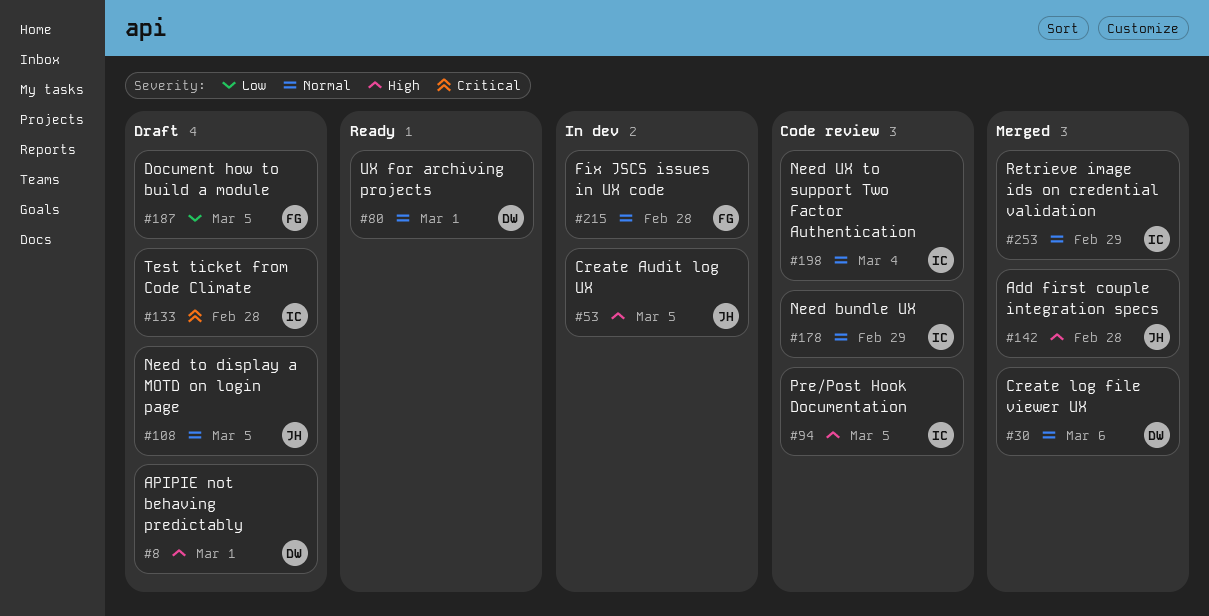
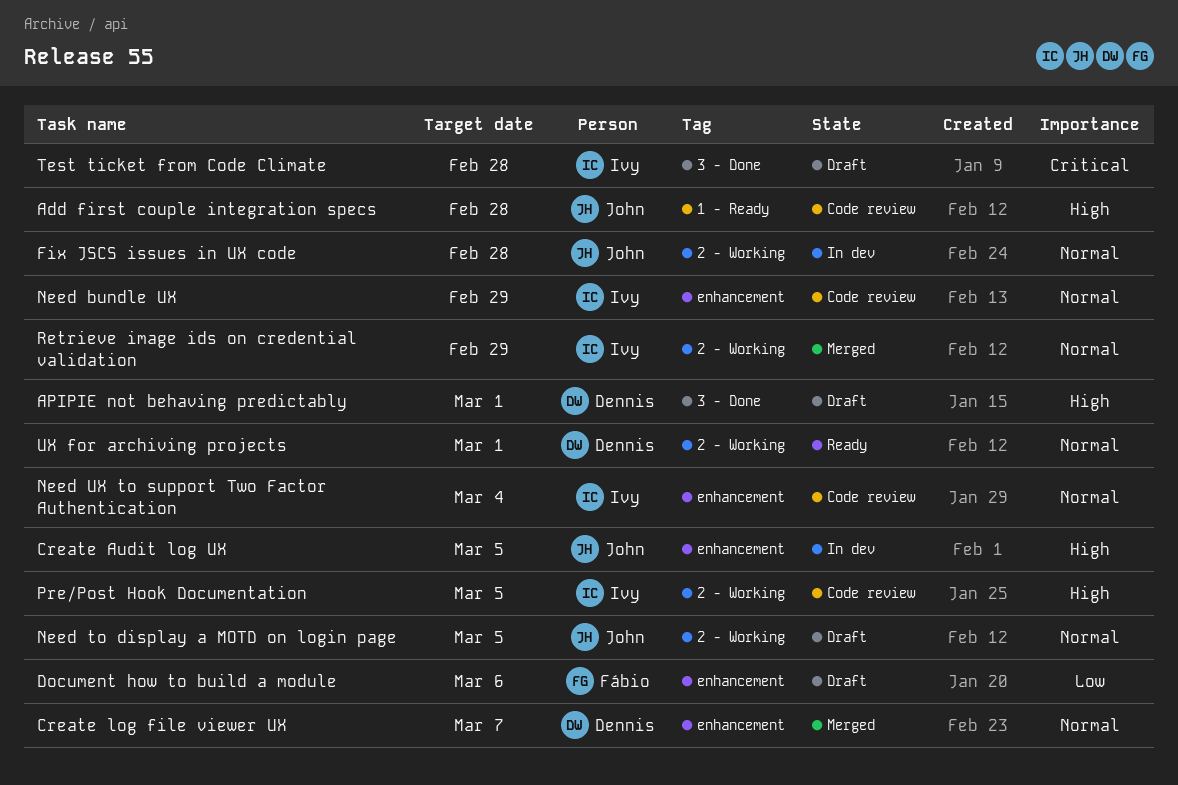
Add first couple integration specs, status: Merged -> Code review
Create log file viewer UX, due: Mar 6 -> Mar 7
Document how to build a module, due: Mar 5 -> Mar 6
Fix JSCS issues in UX code, owner: Fábio -> John

